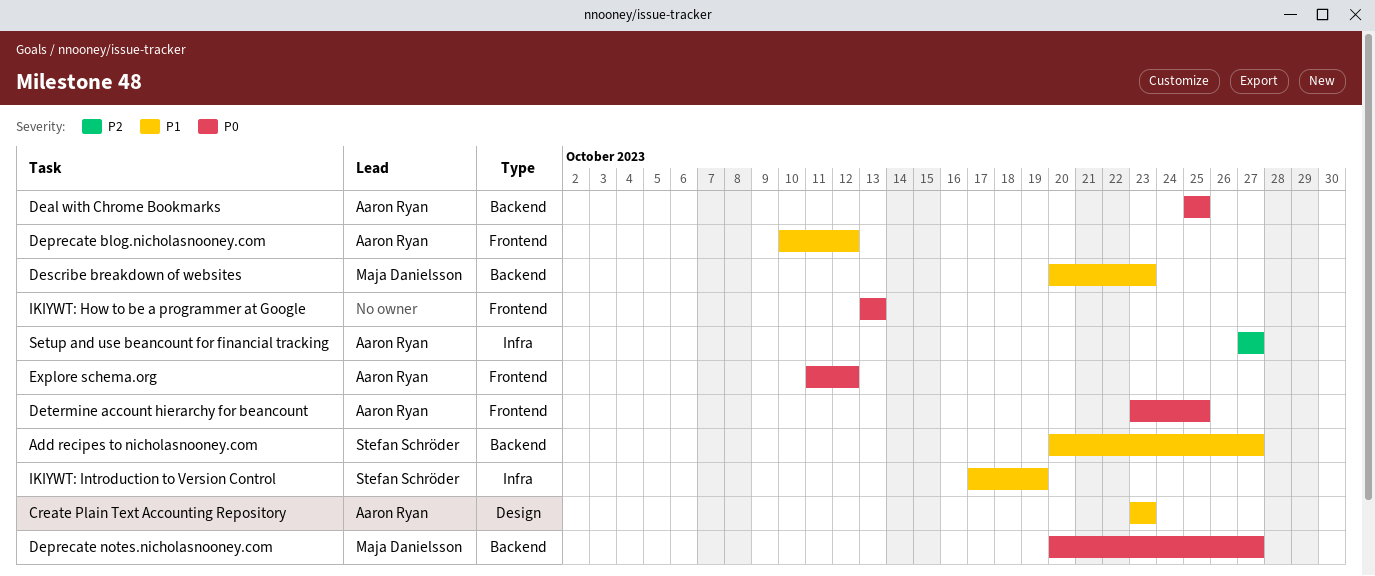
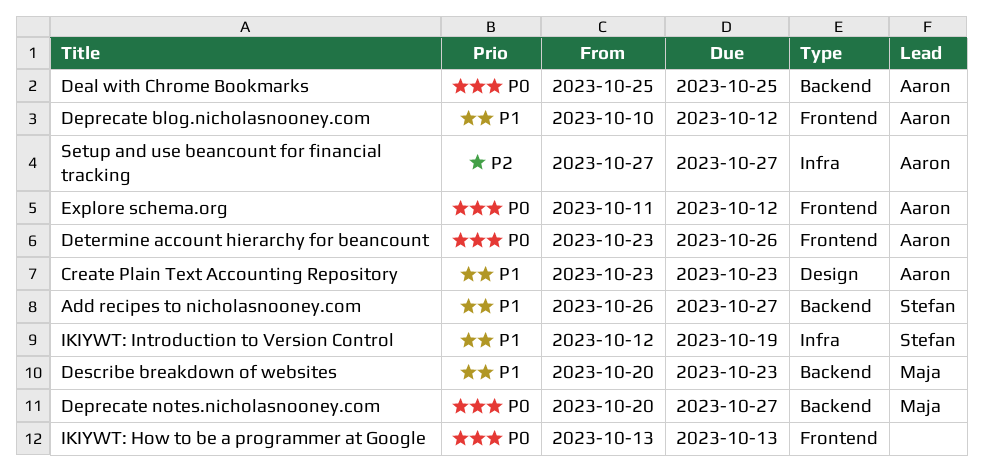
Add recipes to nicholasnooney.com, start: Oct 20 -> Oct 26
Determine account hierarchy for beancount, due: Oct 25 -> Oct 26
IKIYWT: Introduction to Version Control, start: Oct 17 -> Oct 12

